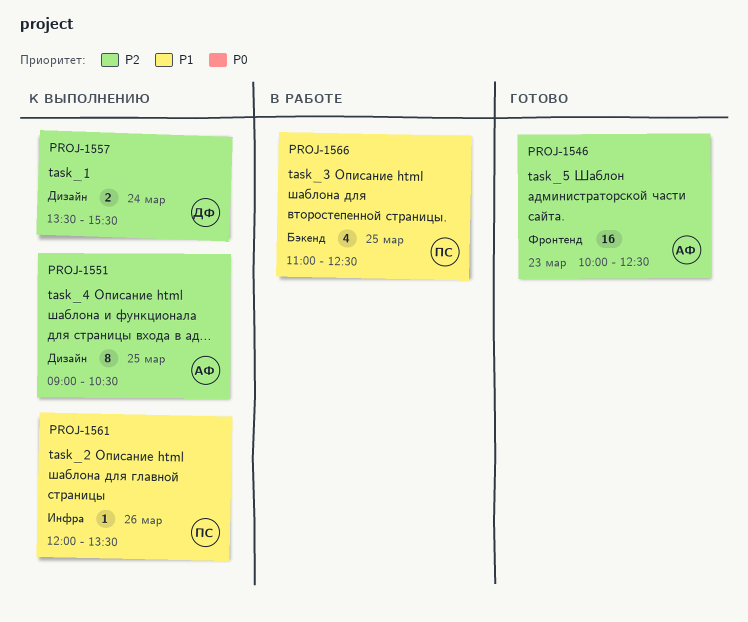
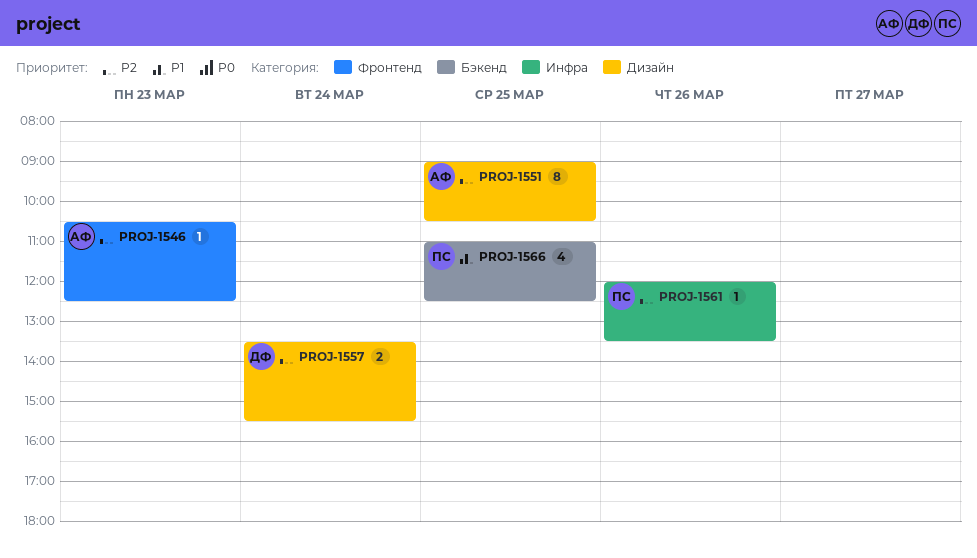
PROJ-1546, estimate: 16 -> 1
PROJ-1546, begins: 10:00 -> 10:30
PROJ-1561, priority: P1 -> P2

